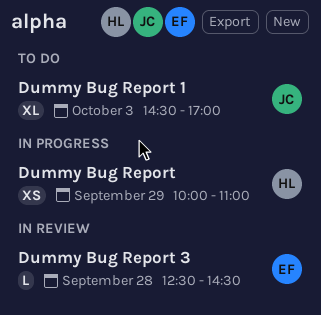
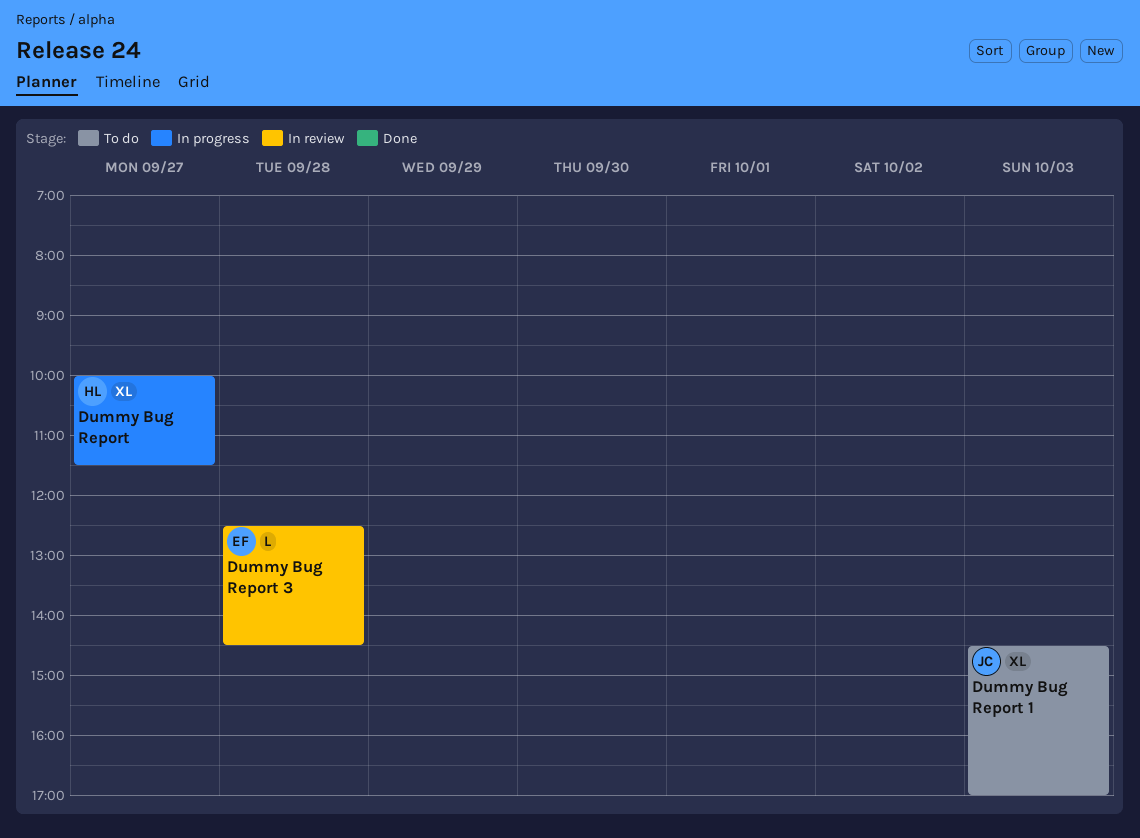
Dummy Bug Report, estimate: XS -> XL
Dummy Bug Report, day: Sep 29 -> Sep 27
Dummy Bug Report, ends: 11:00 -> 11:30

